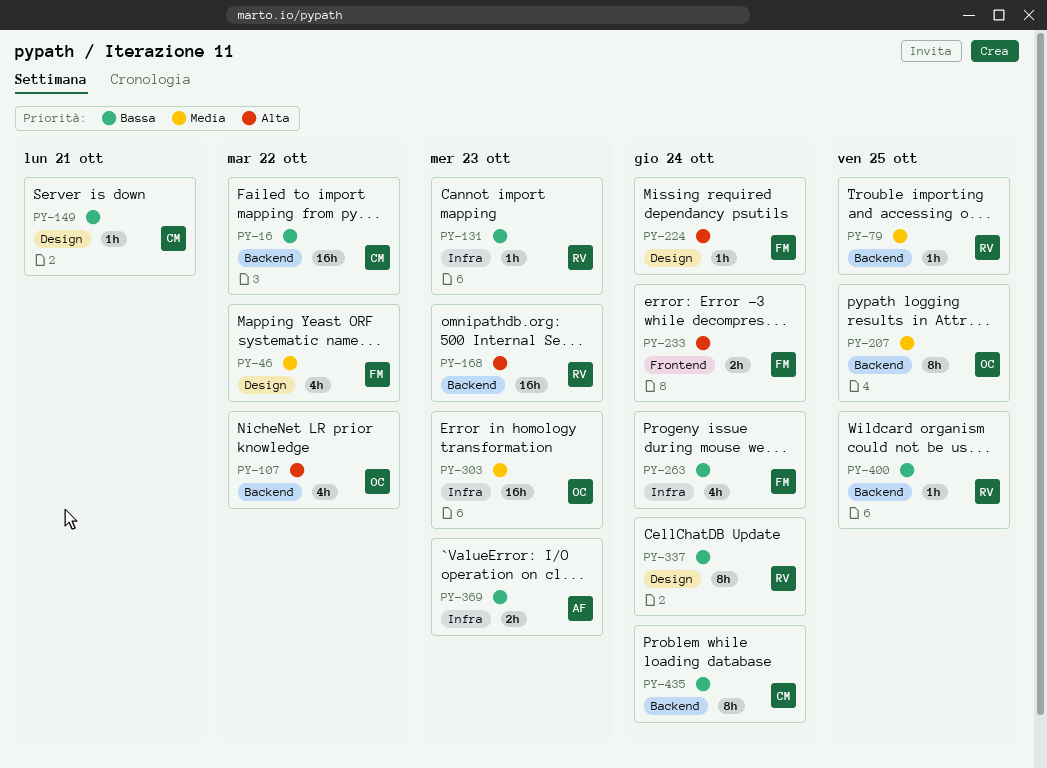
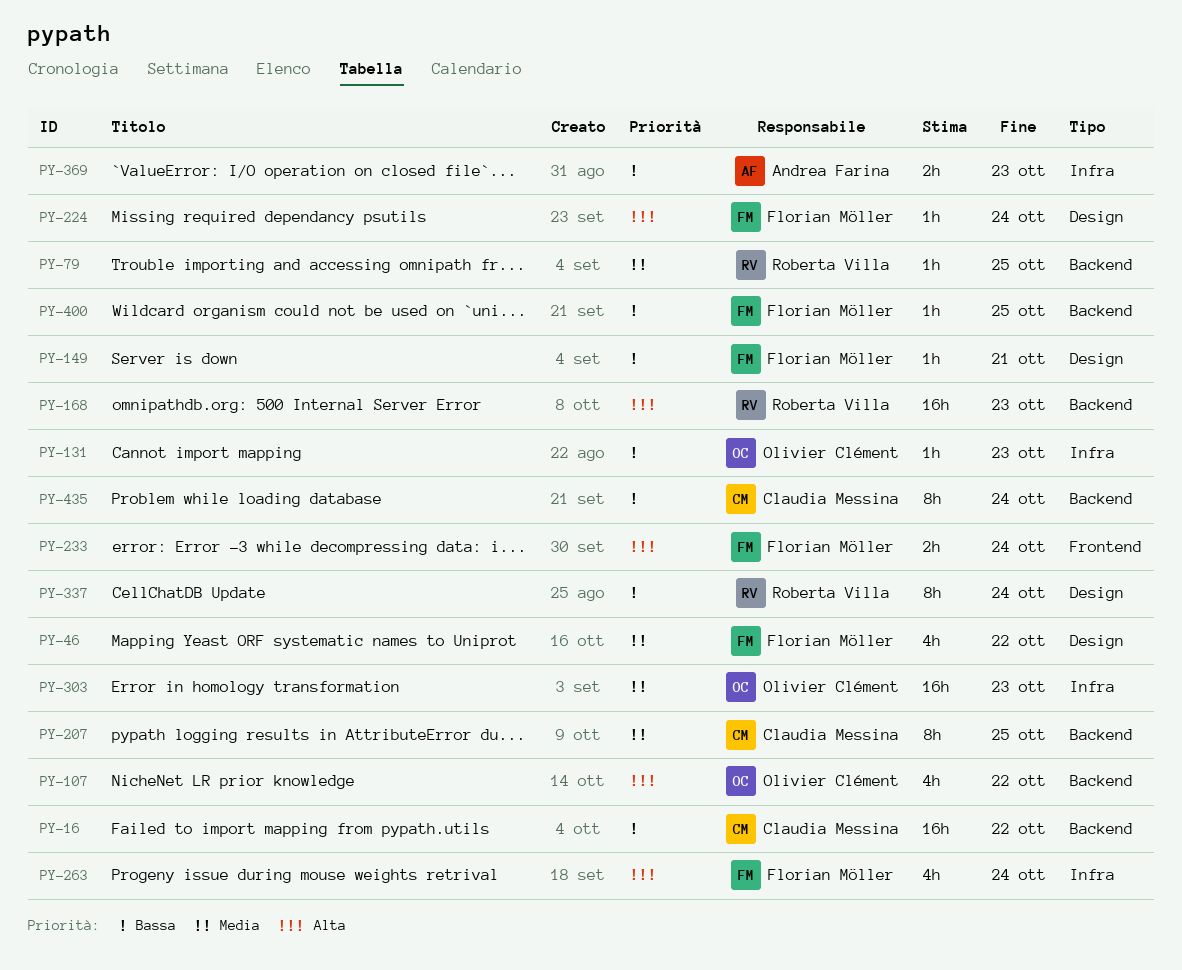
PY-131, owner: Roberta Villa -> Olivier Clément
PY-149, owner: Claudia Messina -> Florian Möller
PY-207, owner: Olivier Clément -> Claudia Messina
PY-263, priority: Bassa -> Alta
PY-400, owner: Roberta Villa -> Florian Möller

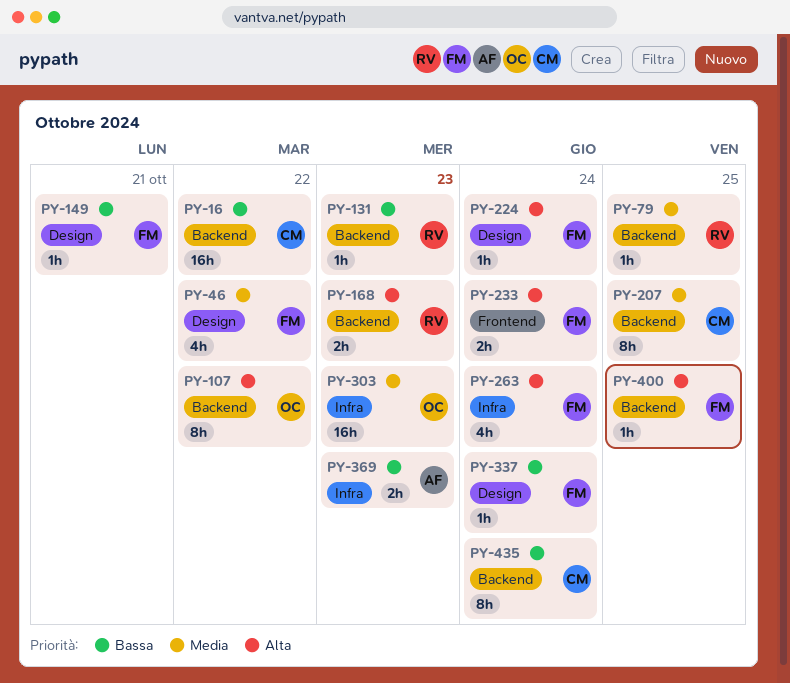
PY-107, estimate: 4h -> 8h
PY-131, owner: Olivier Clément -> Roberta Villa
PY-131, label: Infra -> Backend
PY-168, estimate: 16h -> 2h
PY-337, owner: Roberta Villa -> Florian Möller
PY-337, estimate: 8h -> 1h
PY-400, priority: Bassa -> Alta

